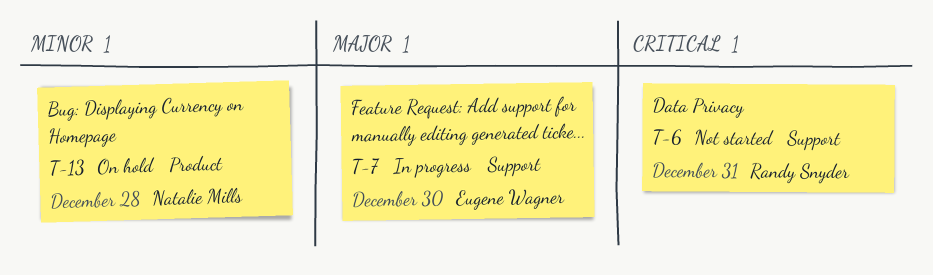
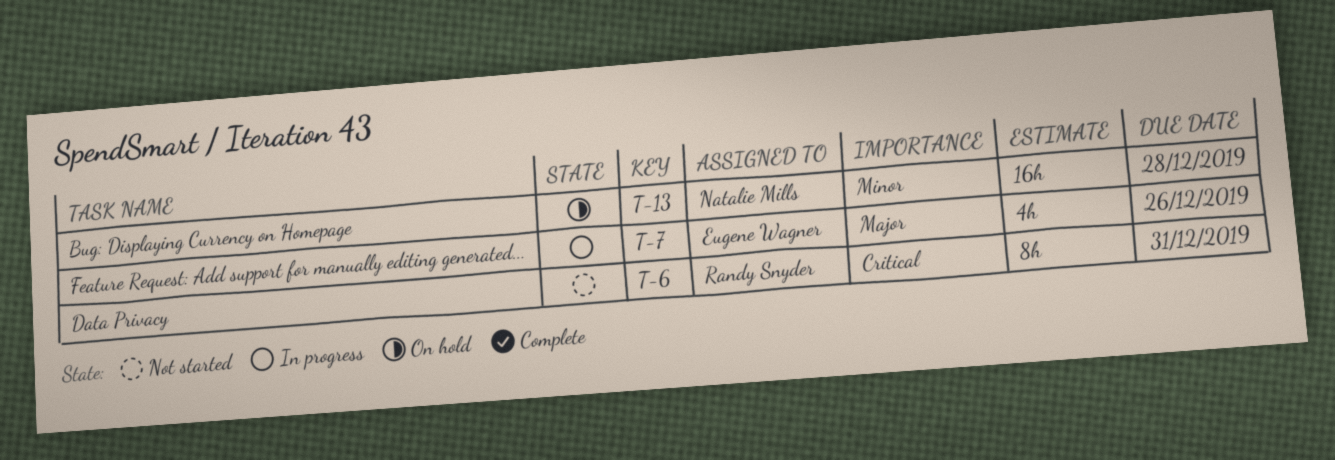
T-7, due: Dec 30 -> Dec 26

